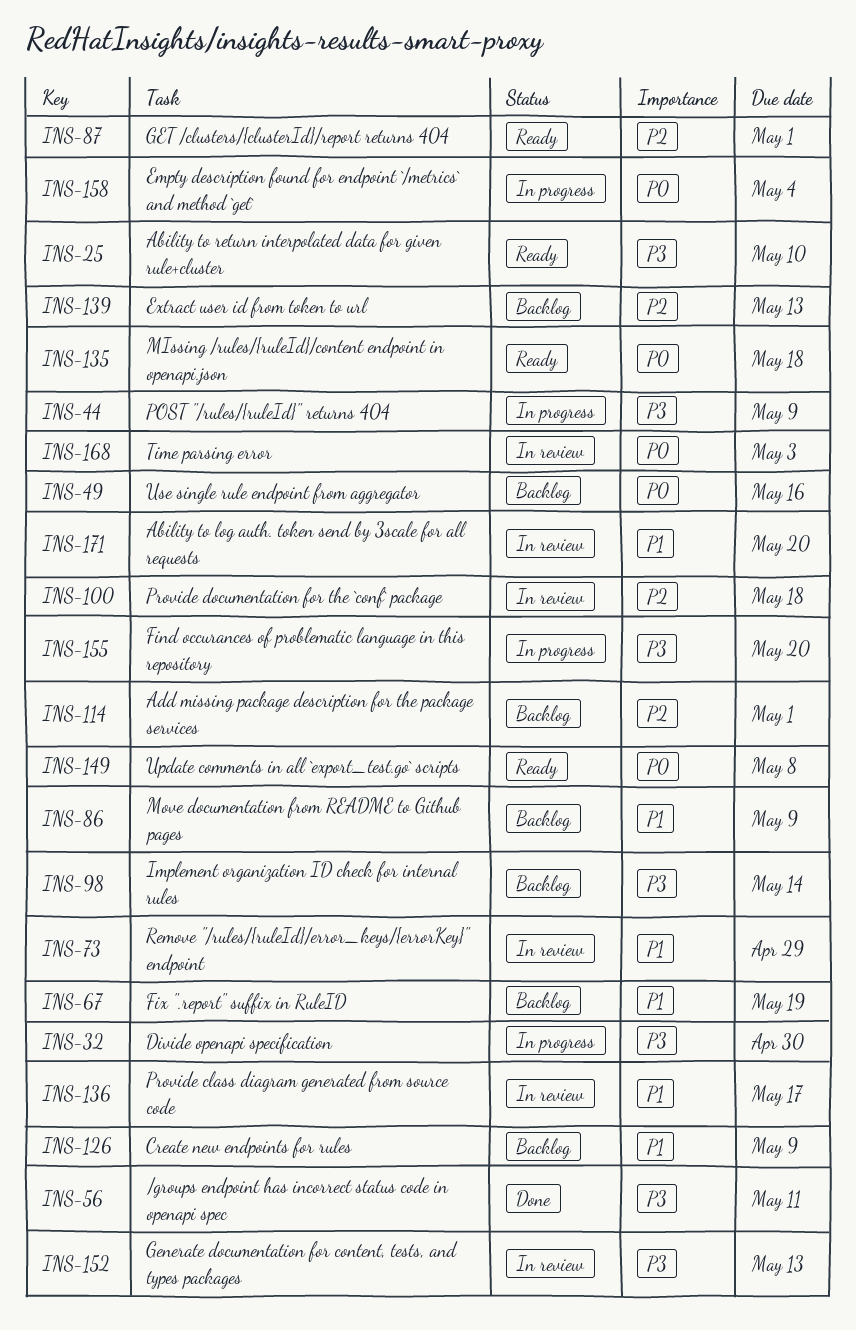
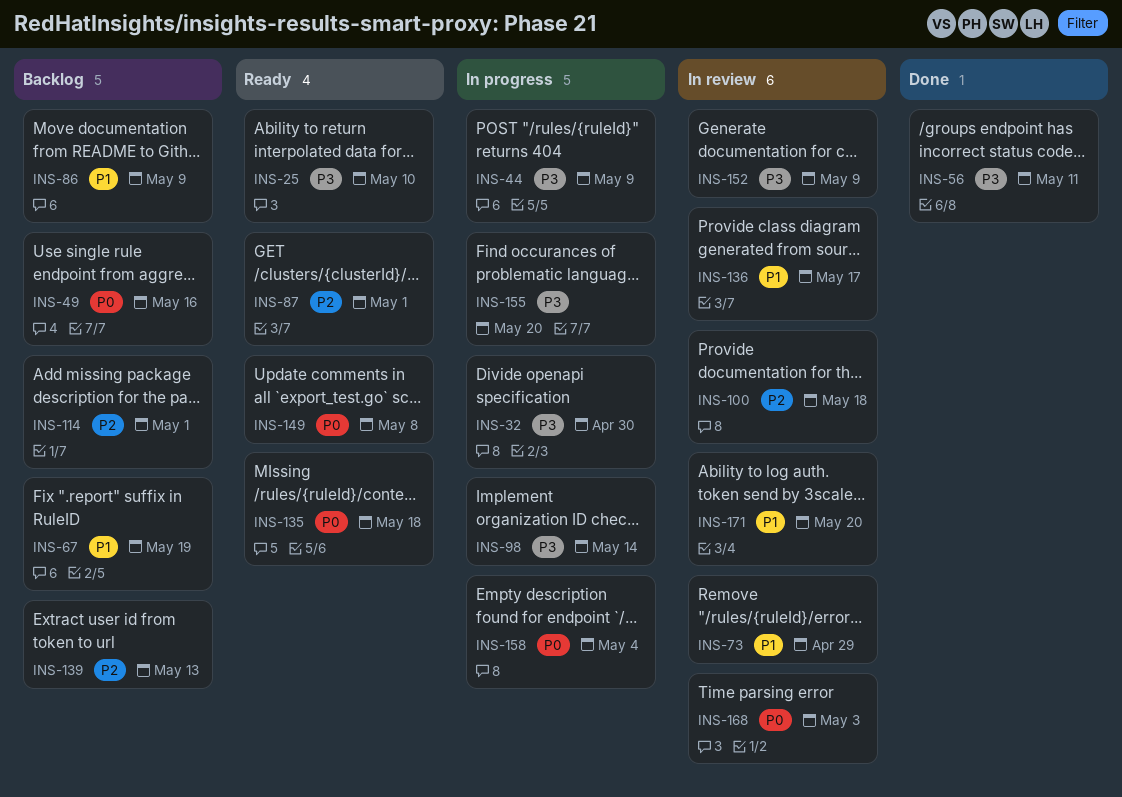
INS-98, status: Backlog -> In progress
INS-126: present -> none
INS-152, due: May 13 -> May 9

